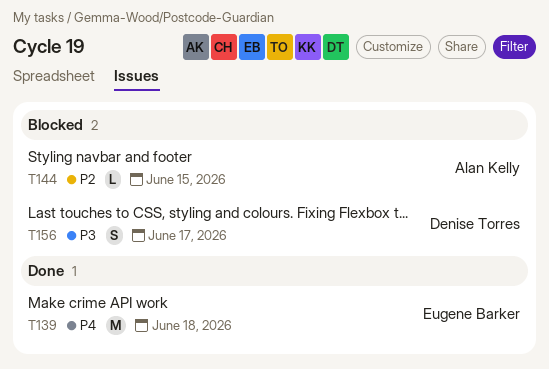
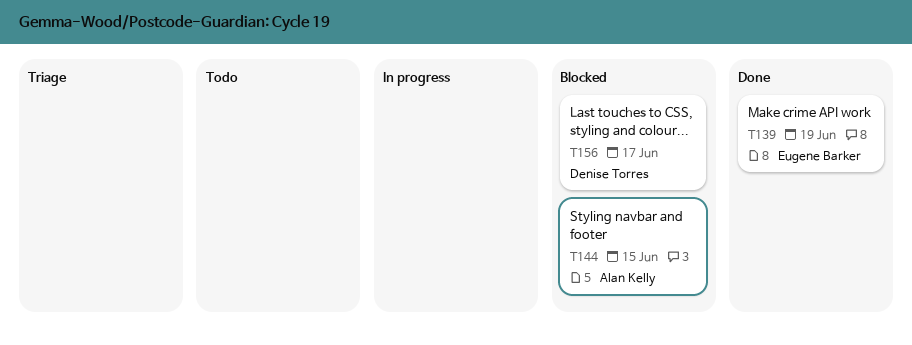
T139, due: Jun 18 -> Jun 19

